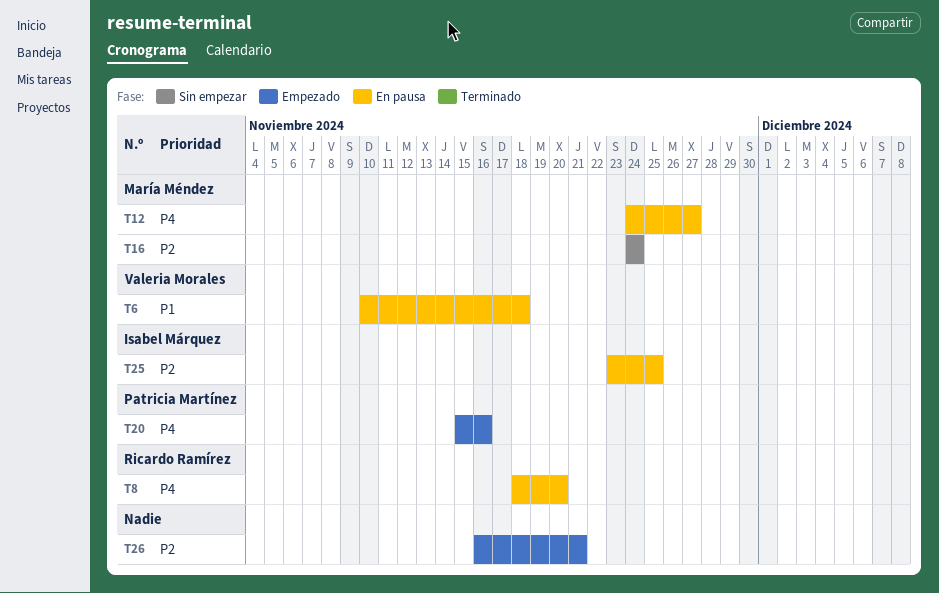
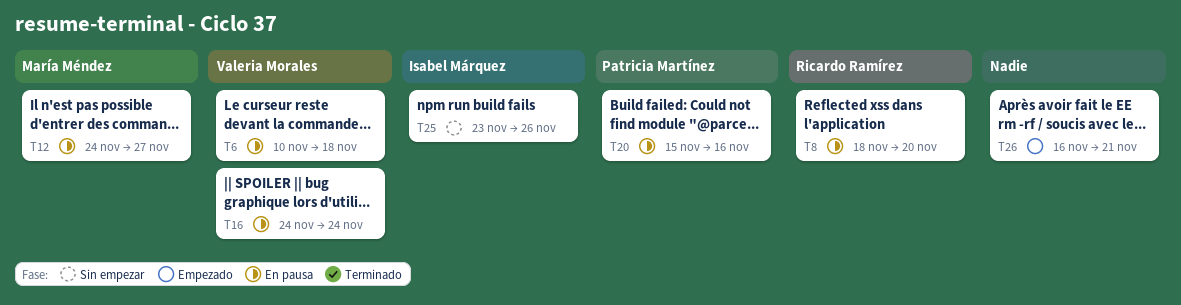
T16, status: Sin empezar -> En pausa
T16, owner: María Méndez -> Valeria Morales
T20, status: Empezado -> En pausa
T25, status: En pausa -> Sin empezar
T25, due: Nov 25 -> Nov 26

